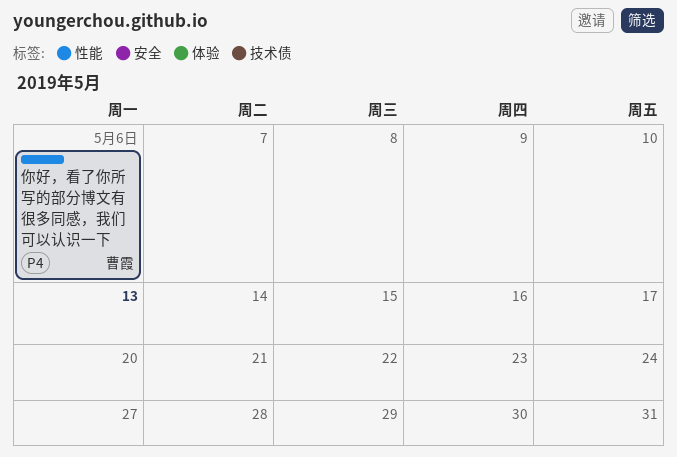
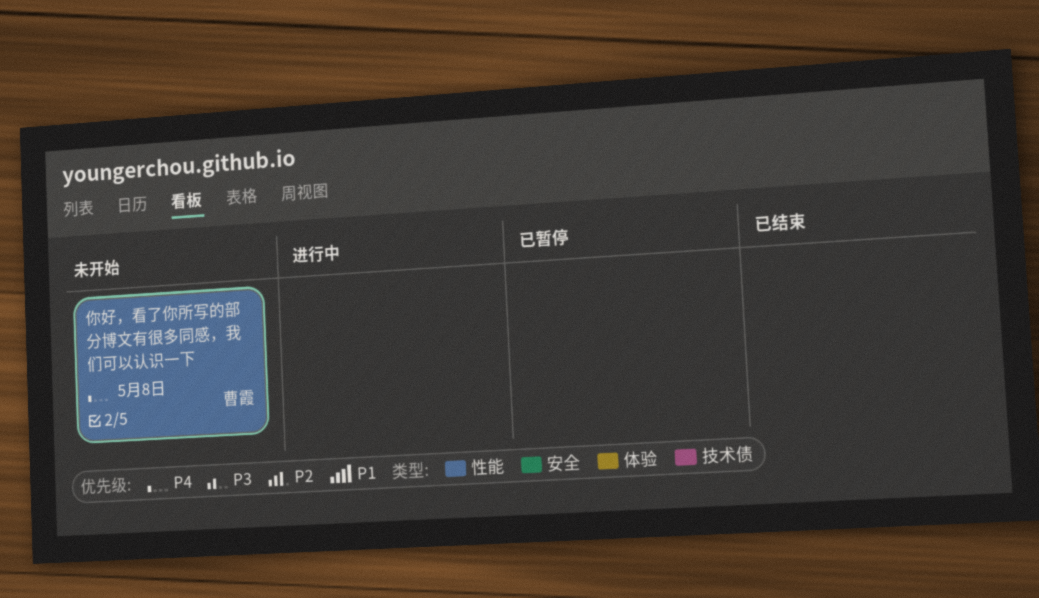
你好，看了你所写的部分博文有很多同感，我们可以认识一下, due: May 6 -> May 8

